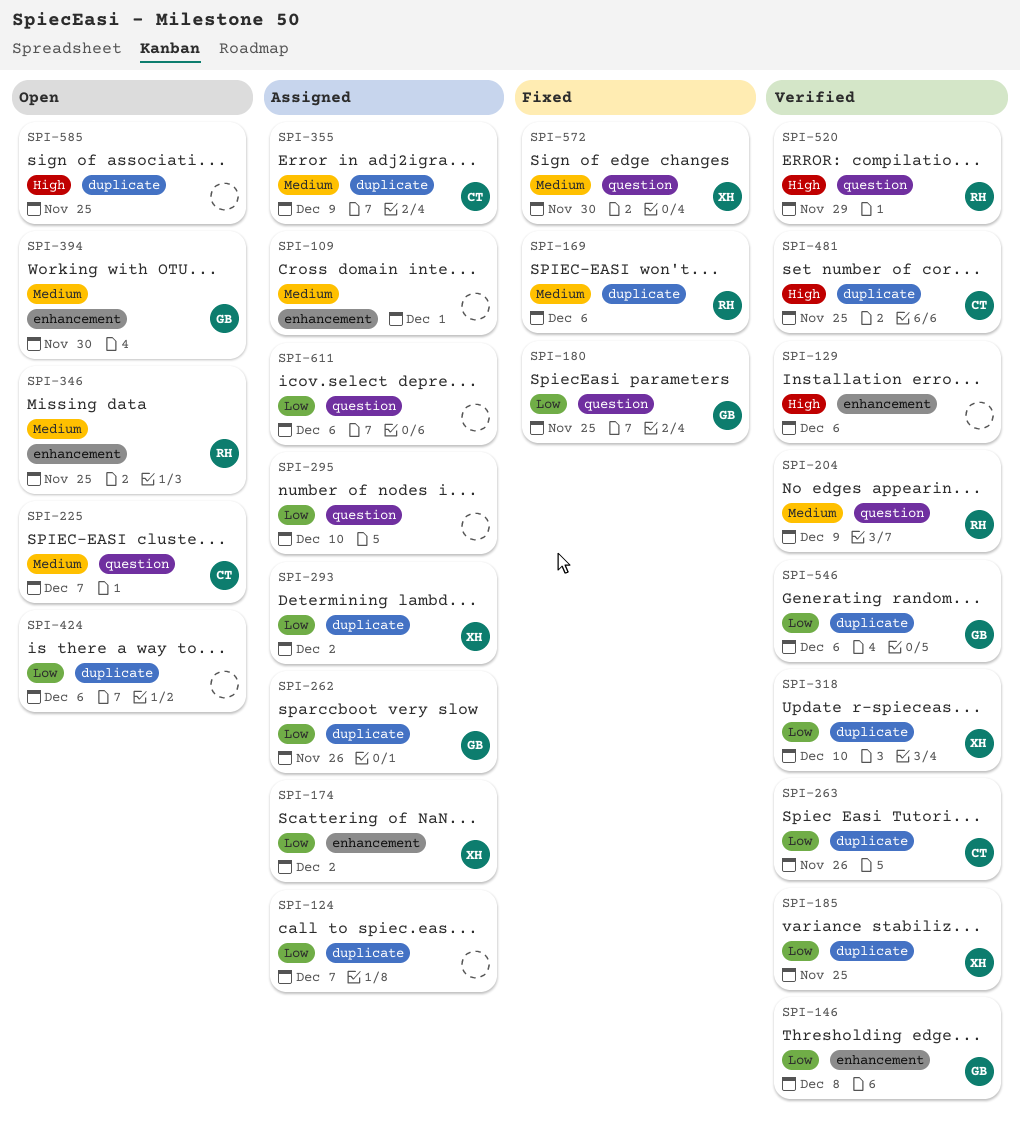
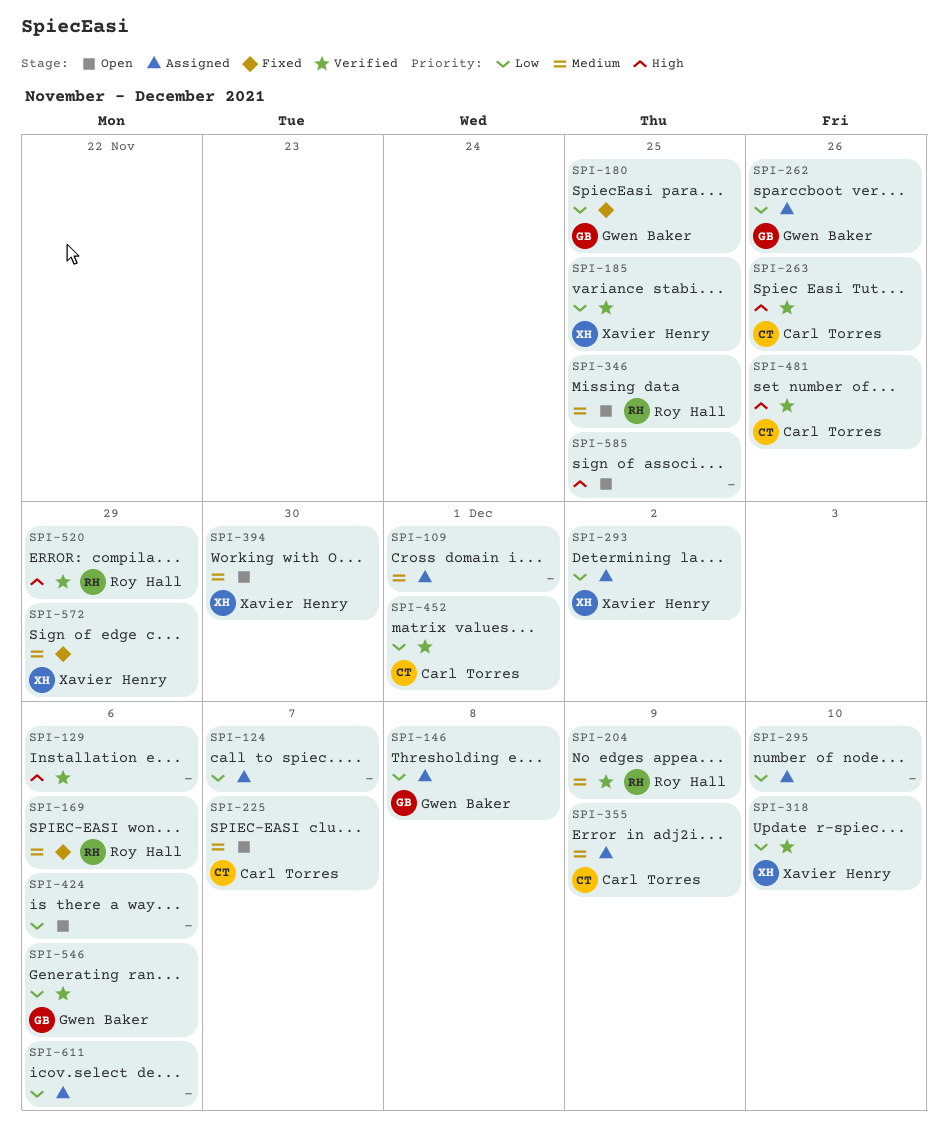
SPI-146, status: Verified -> Assigned
SPI-174: present -> none
SPI-263, priority: Low -> High
SPI-394, owner: Gwen Baker -> Xavier Henry
SPI-452: none -> present
SPI-481, due: Nov 25 -> Nov 26
SPI-572, due: Nov 30 -> Nov 29

